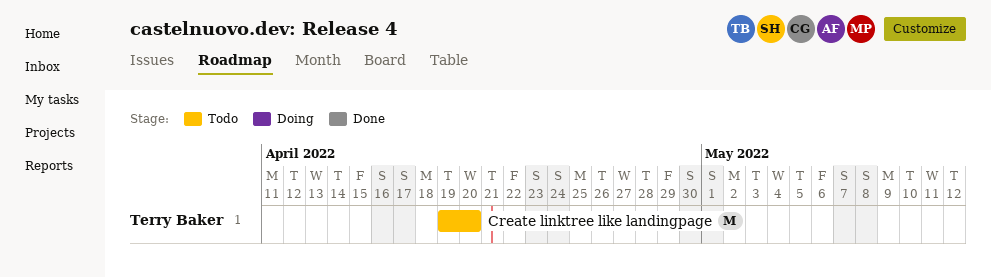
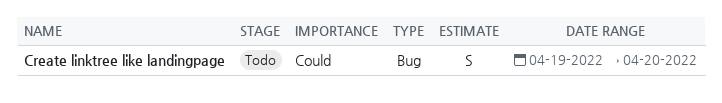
Create linktree like landingpage, estimate: M -> S

